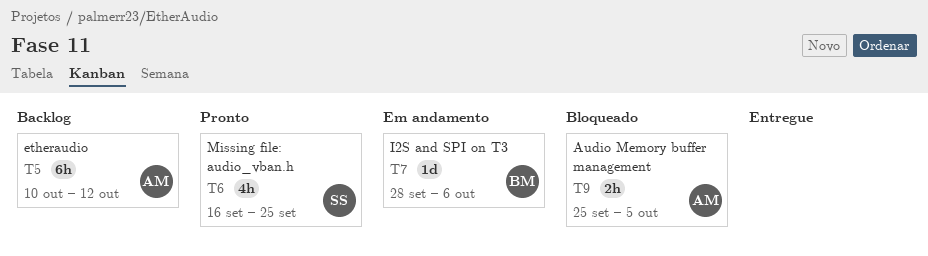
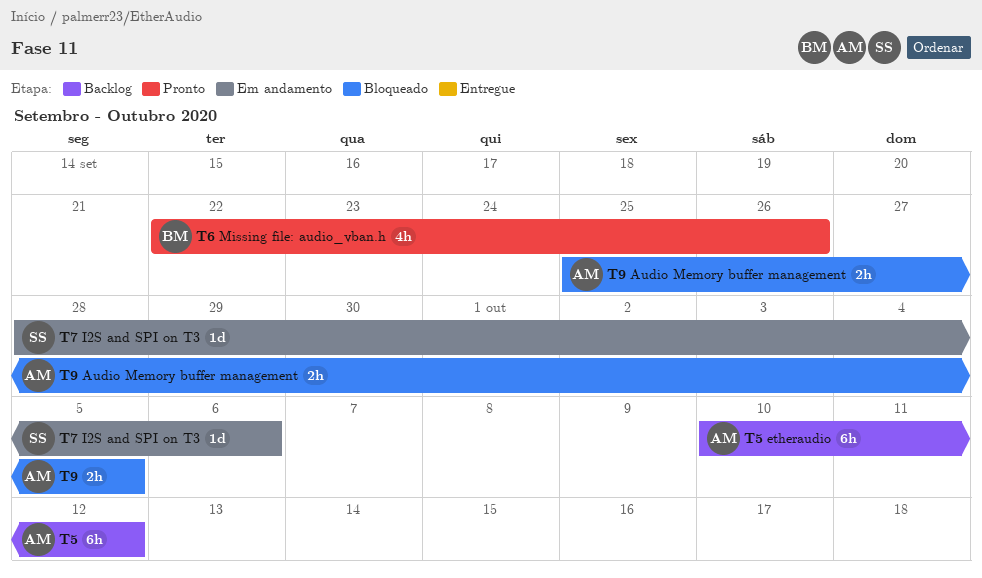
T6, owner: SS -> BM
T6, start: Sep 16 -> Sep 22
T6, due: Sep 25 -> Sep 26
T7, owner: BM -> SS

